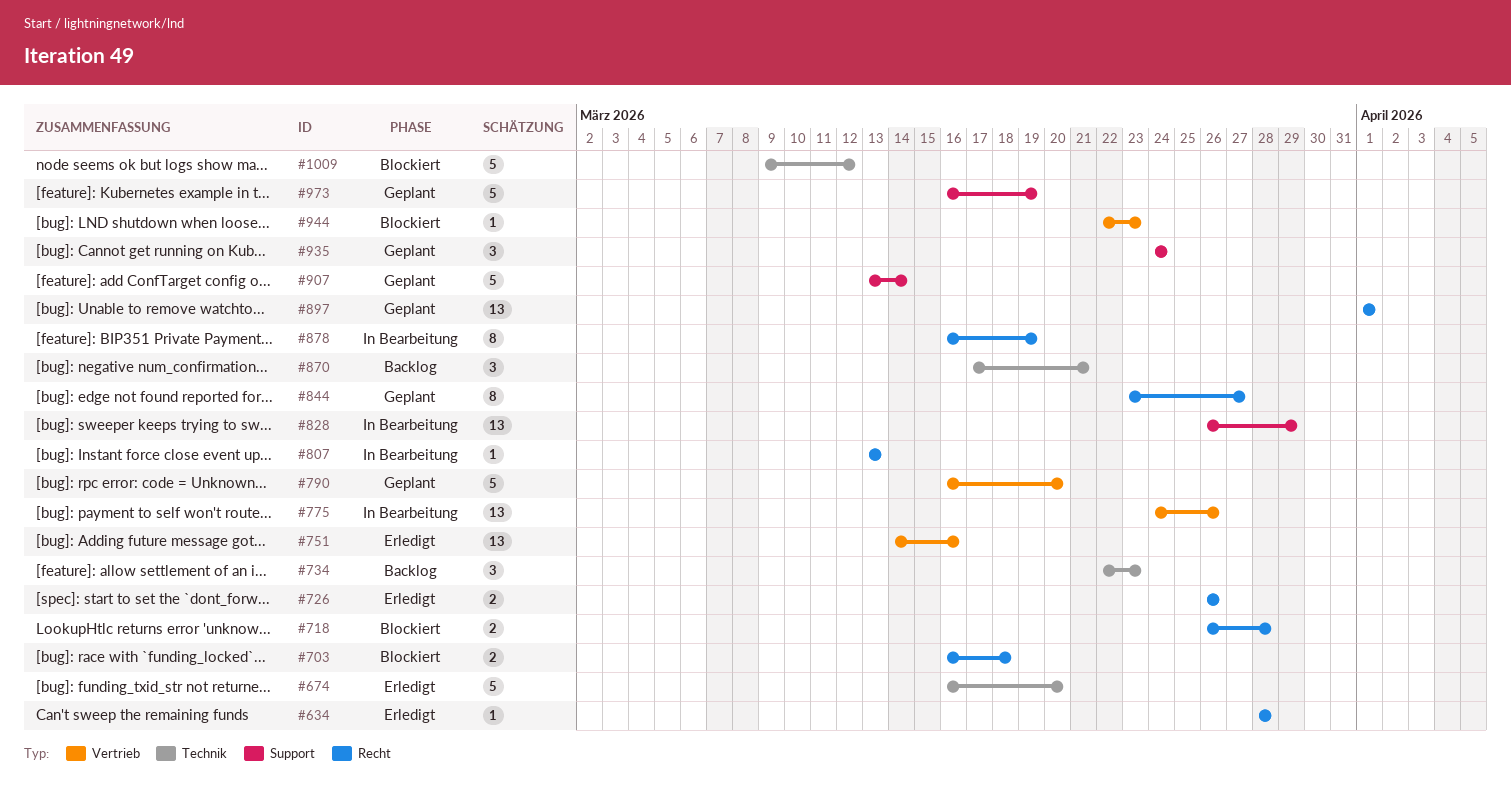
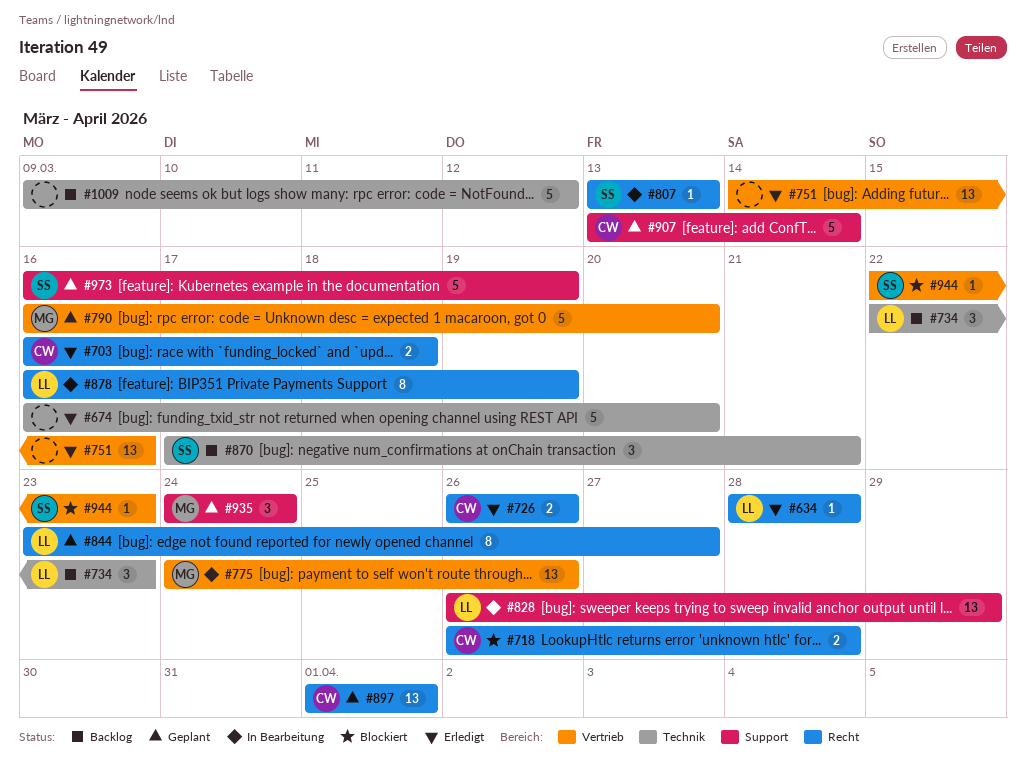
#703, status: Blockiert -> Erledigt
#1009, status: Blockiert -> Backlog

